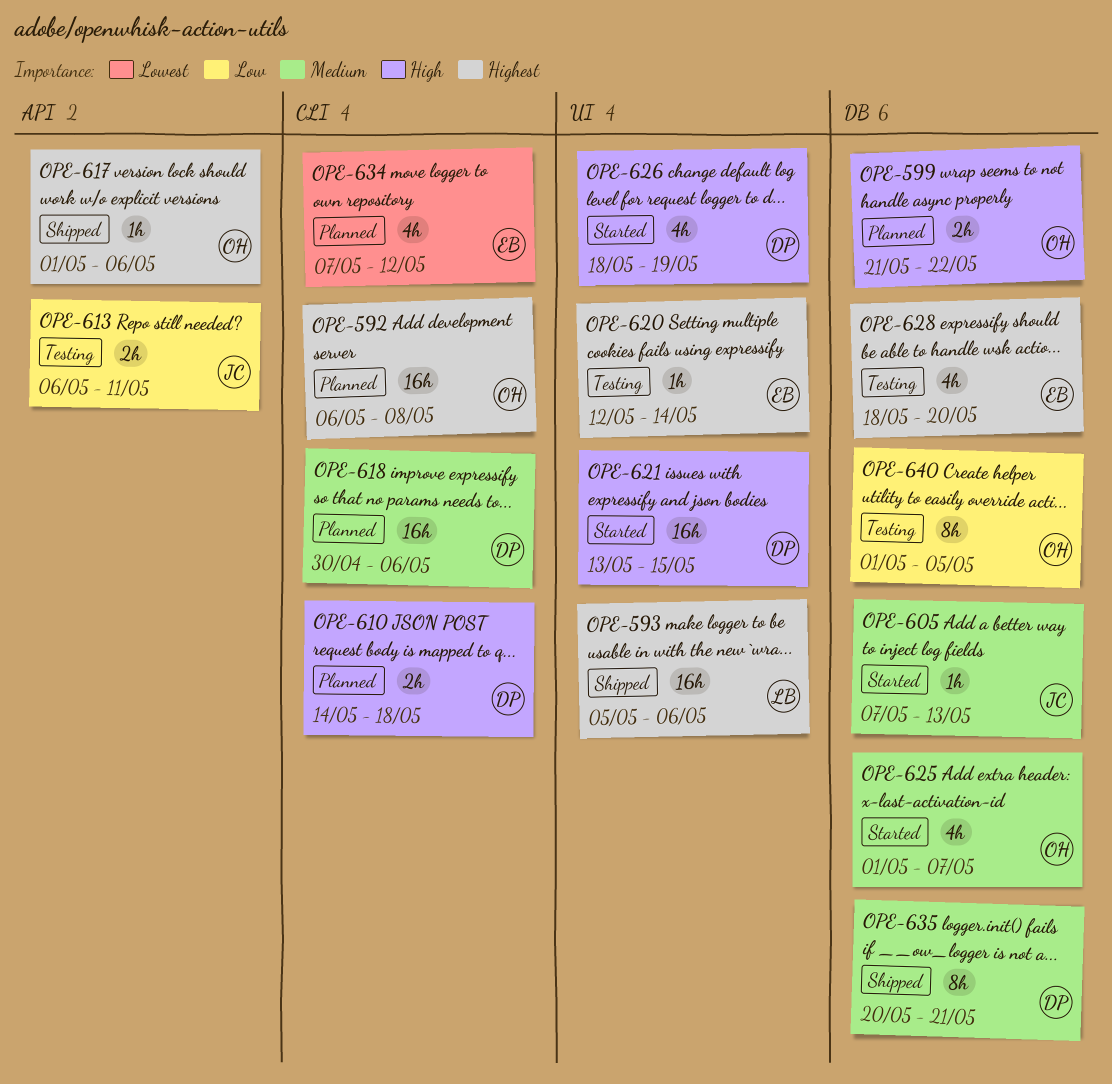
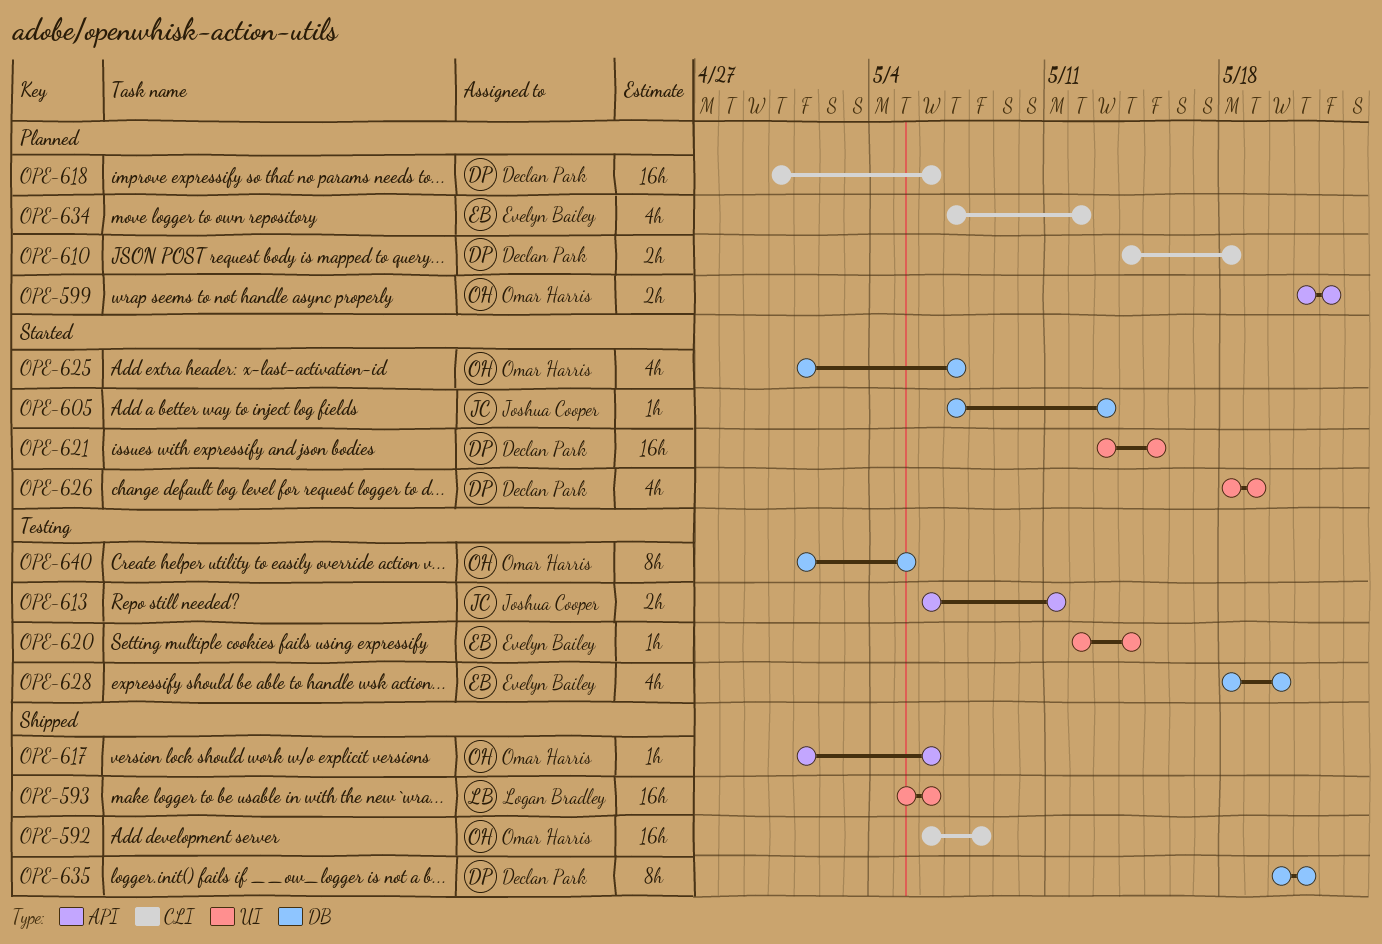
OPE-592, status: Planned -> Shipped
OPE-599, label: DB -> API

